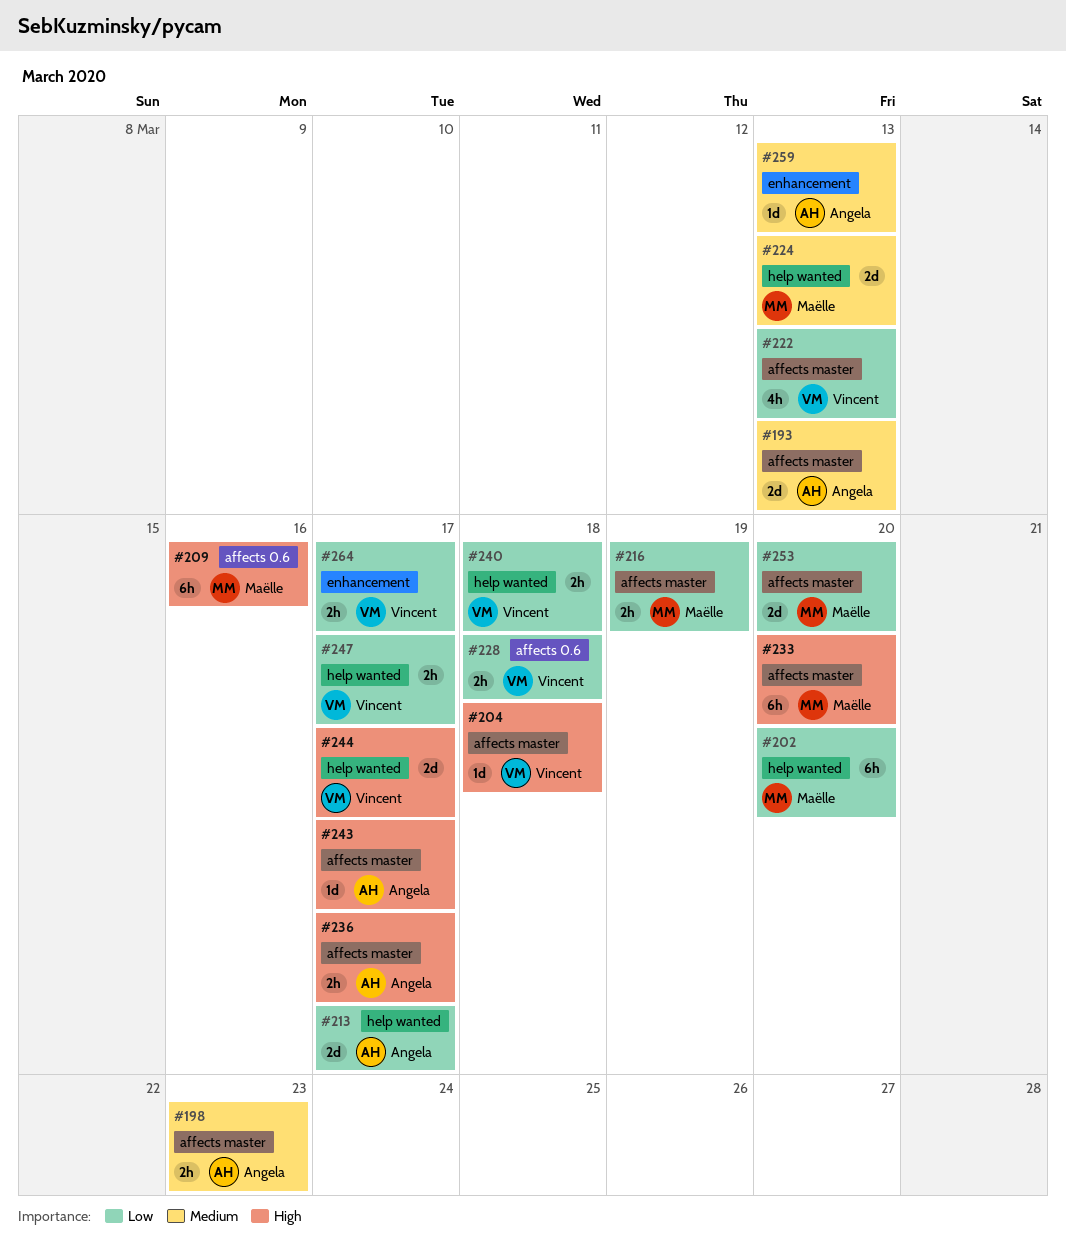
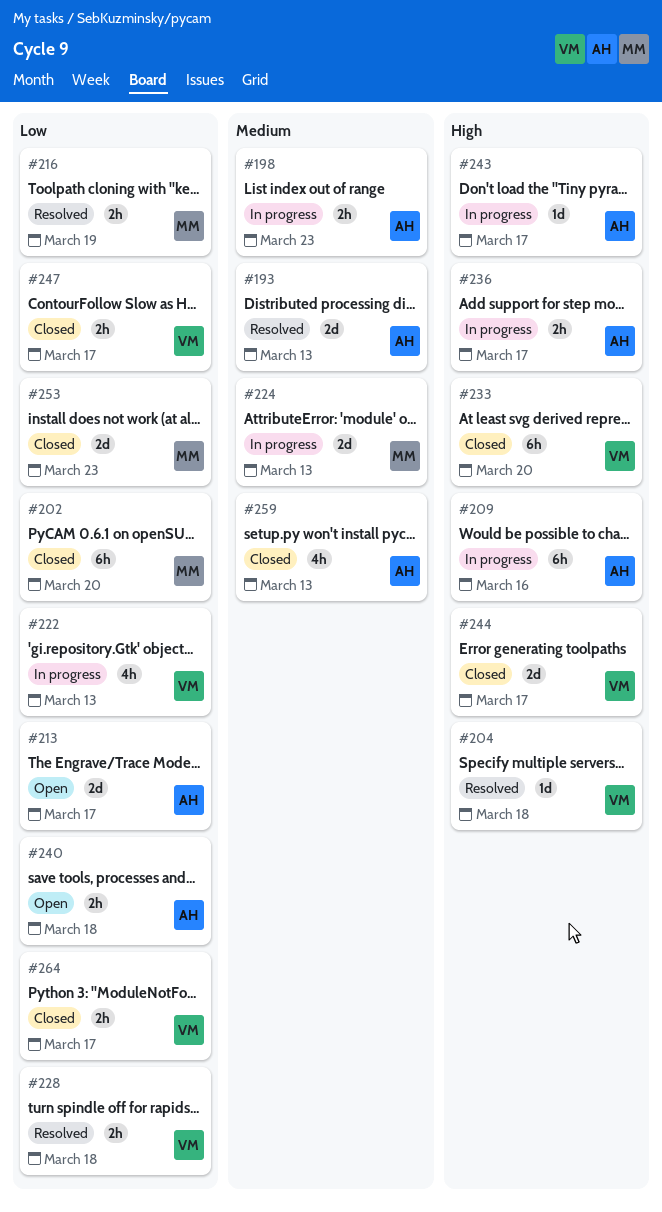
#209, owner: Maëlle -> Angela
#233, owner: Maëlle -> Vincent
#240, owner: Vincent -> Angela
#253, due: Mar 20 -> Mar 23
#259, estimate: 1d -> 4h

